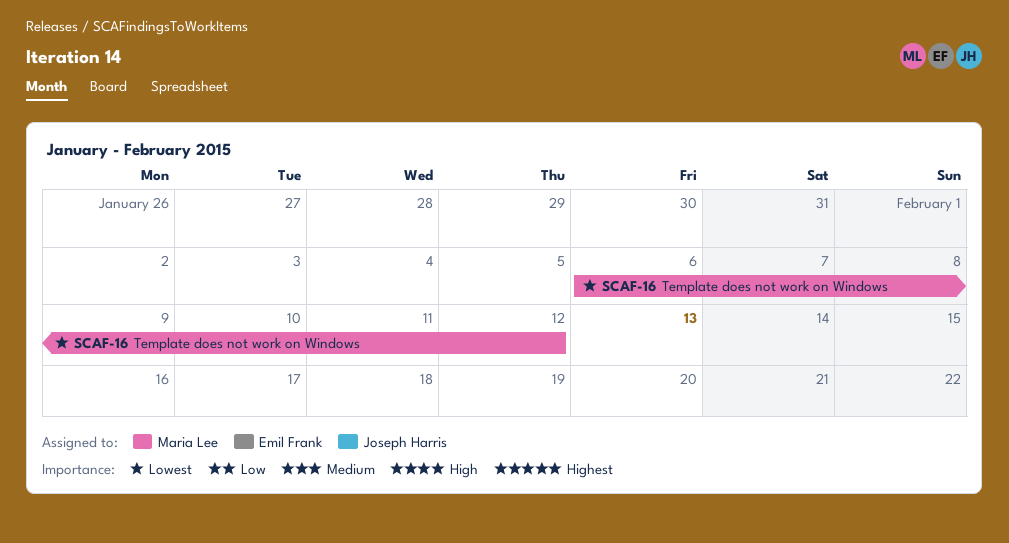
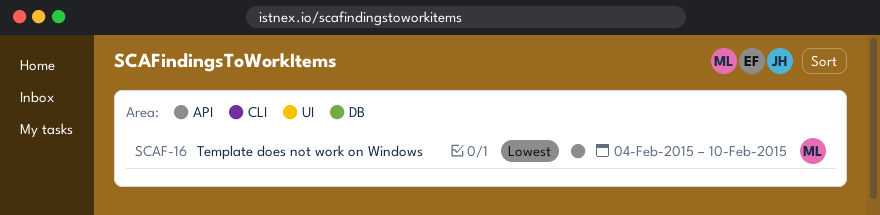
SCAF-16, start: Feb 6 -> Feb 4
SCAF-16, due: Feb 12 -> Feb 10

